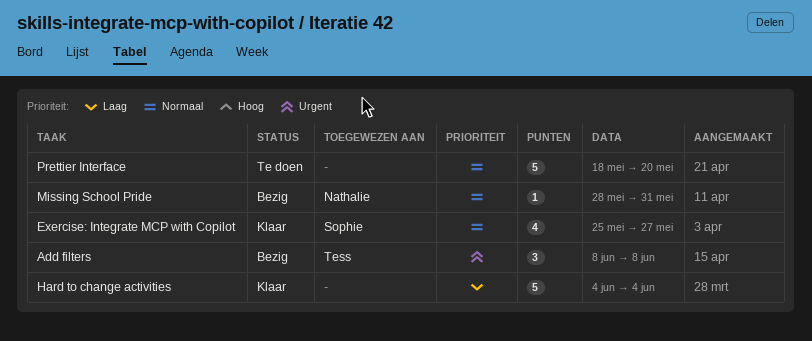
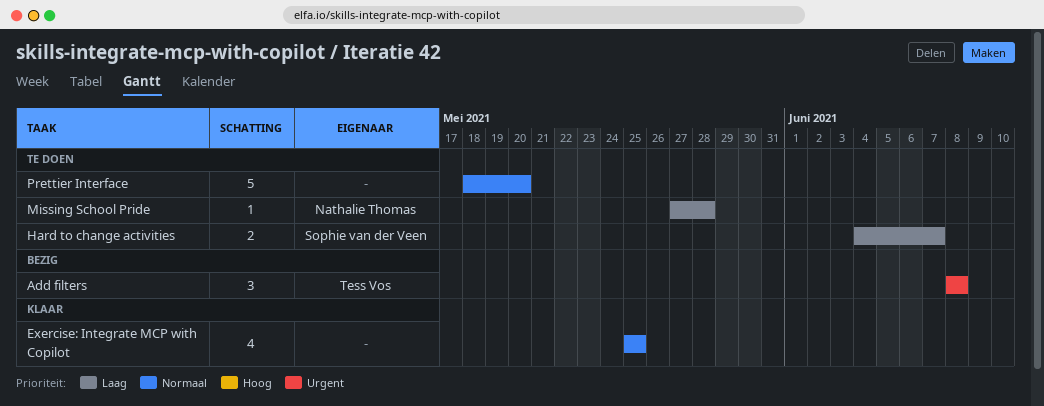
Exercise: Integrate MCP with Copilot, owner: Sophie van der Veen -> none
Exercise: Integrate MCP with Copilot, due: May 27 -> May 25
Hard to change activities, status: Klaar -> Te doen
Hard to change activities, owner: none -> Sophie van der Veen
Hard to change activities, estimate: 5 -> 2
Hard to change activities, due: Jun 4 -> Jun 7
Missing School Pride, status: Bezig -> Te doen
Missing School Pride, priority: Normaal -> Laag
Missing School Pride, start: May 28 -> May 27
Missing School Pride, due: May 31 -> May 28

